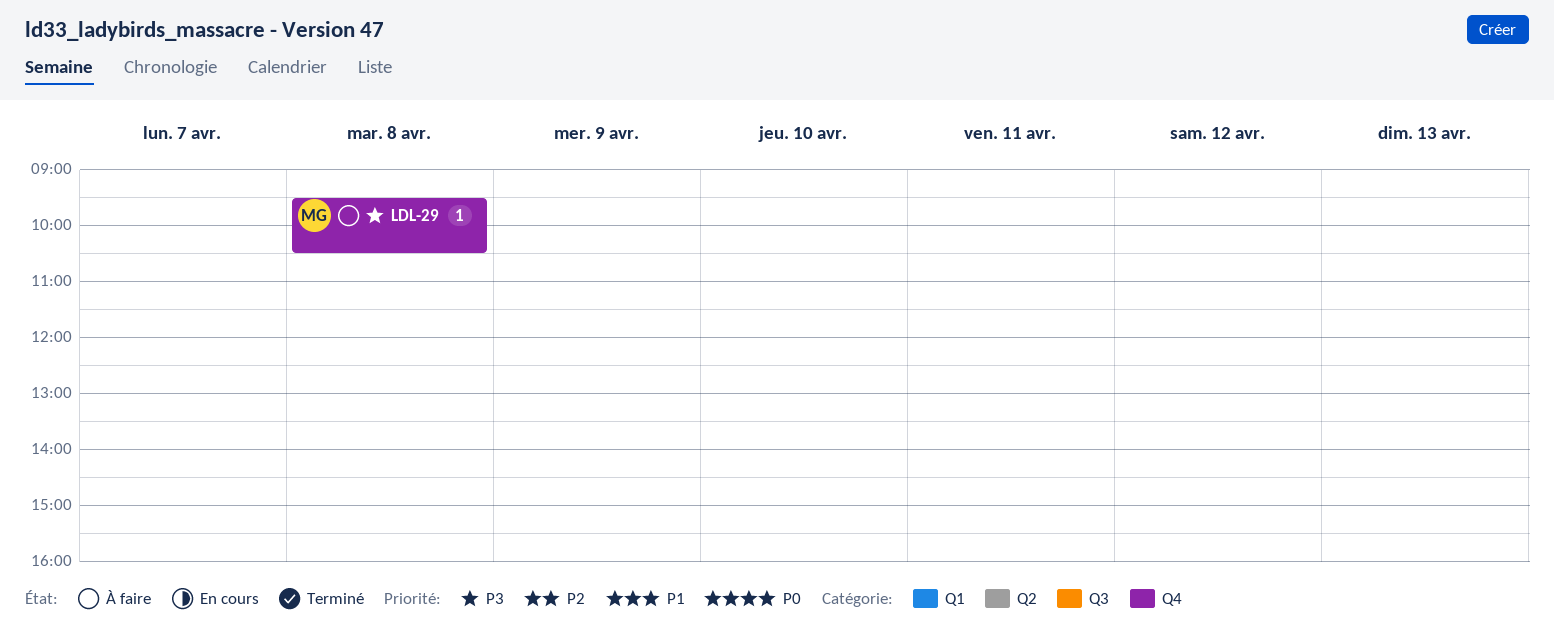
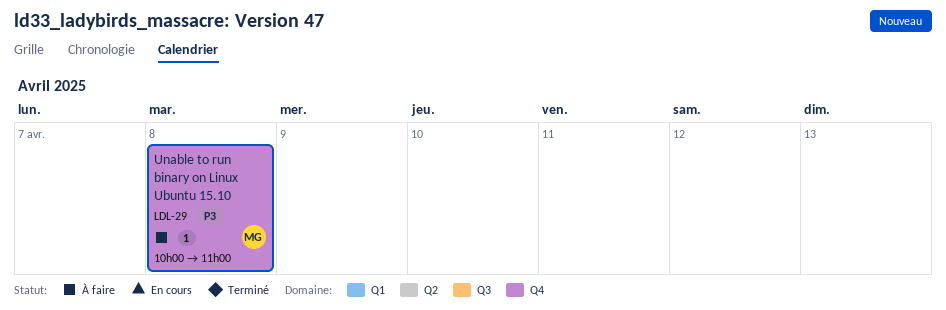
LDL-29, begins: 09:30 -> 10:00
LDL-29, ends: 10:30 -> 11:00

